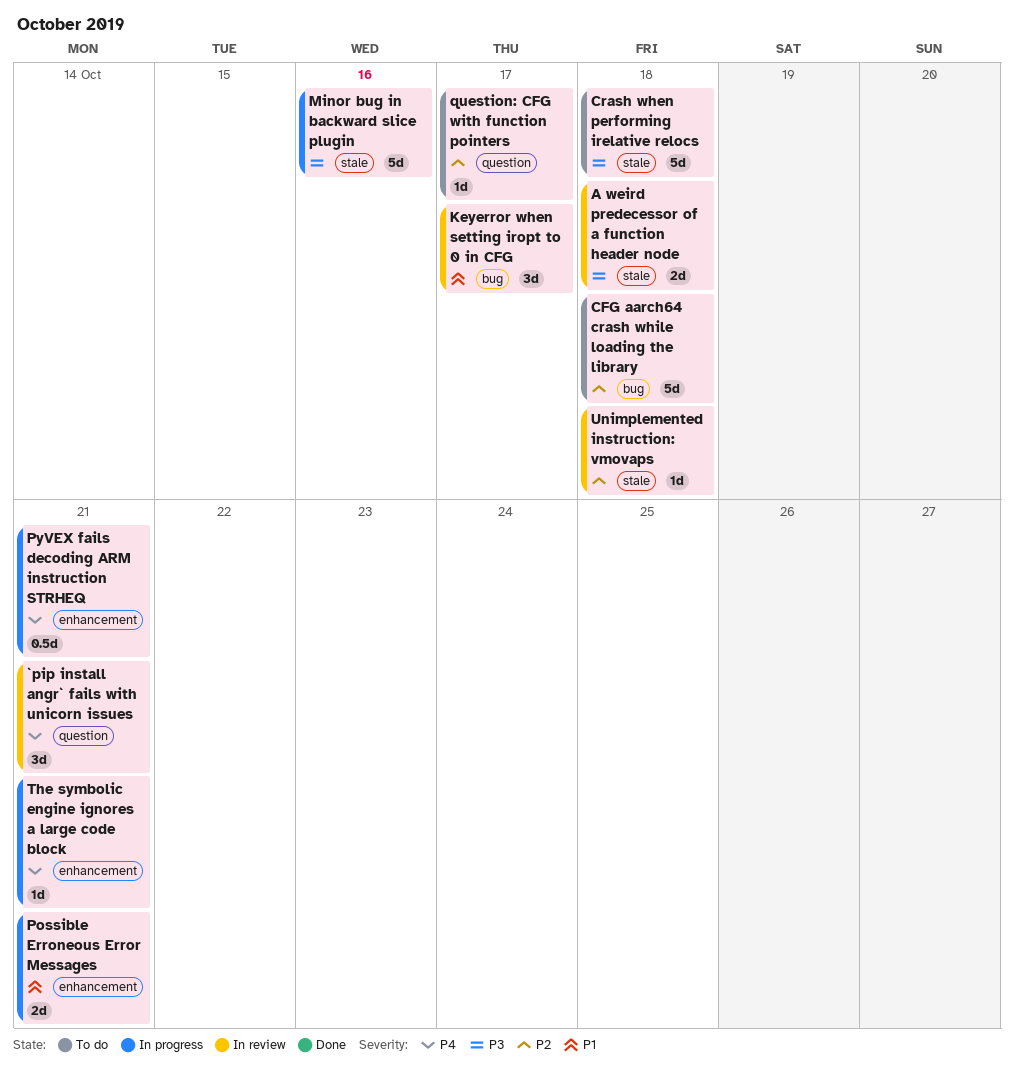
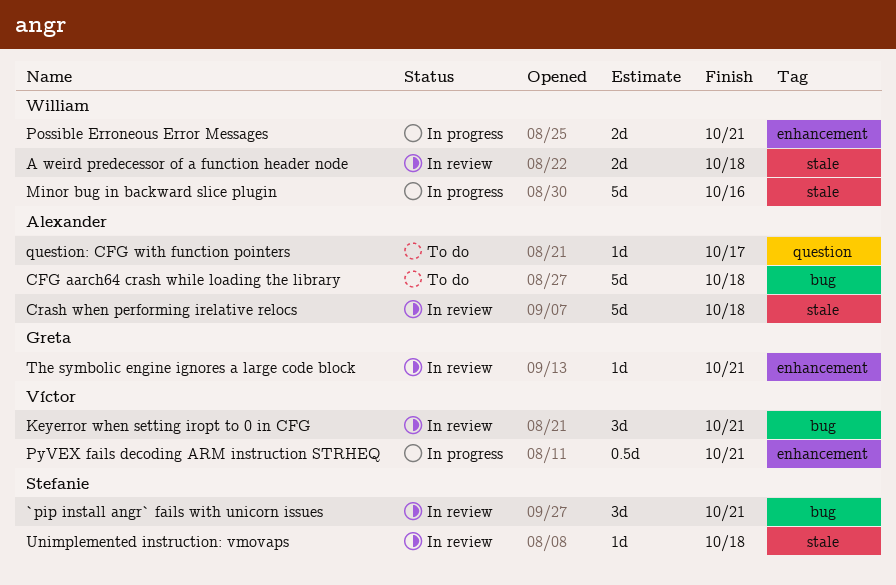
`pip install angr` fails with unicorn issues, label: question -> bug
Crash when performing irelative relocs, status: To do -> In review
Keyerror when setting iropt to 0 in CFG, due: Oct 17 -> Oct 21
The symbolic engine ignores a large code block, status: In progress -> In review

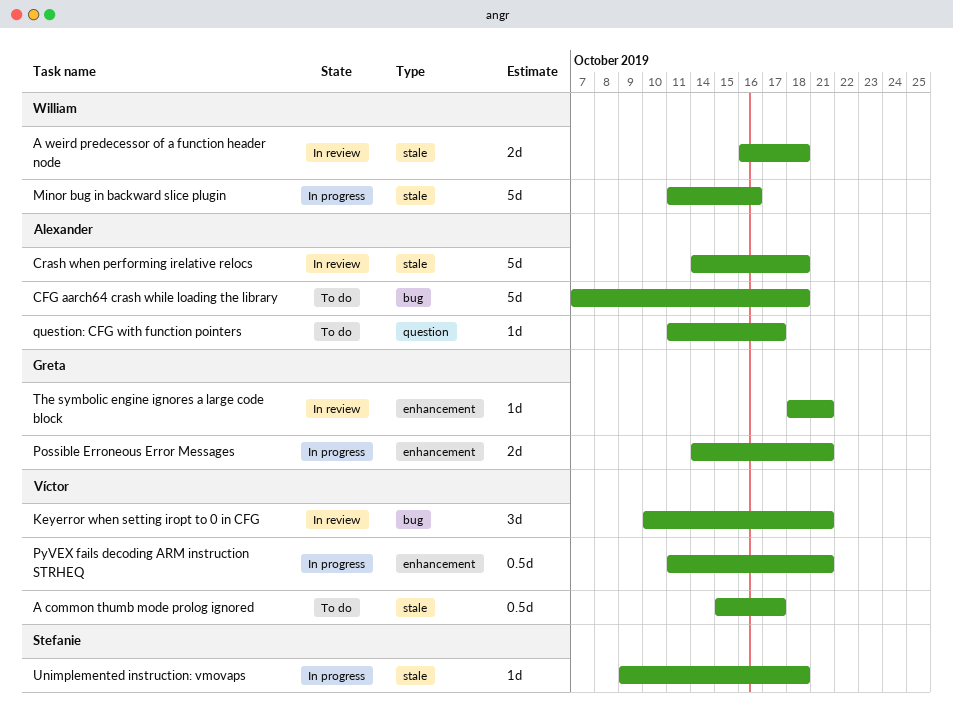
`pip install angr` fails with unicorn issues: present -> none
A common thumb mode prolog ignored: none -> present
Possible Erroneous Error Messages, owner: William -> Greta
Unimplemented instruction: vmovaps, status: In review -> In progress

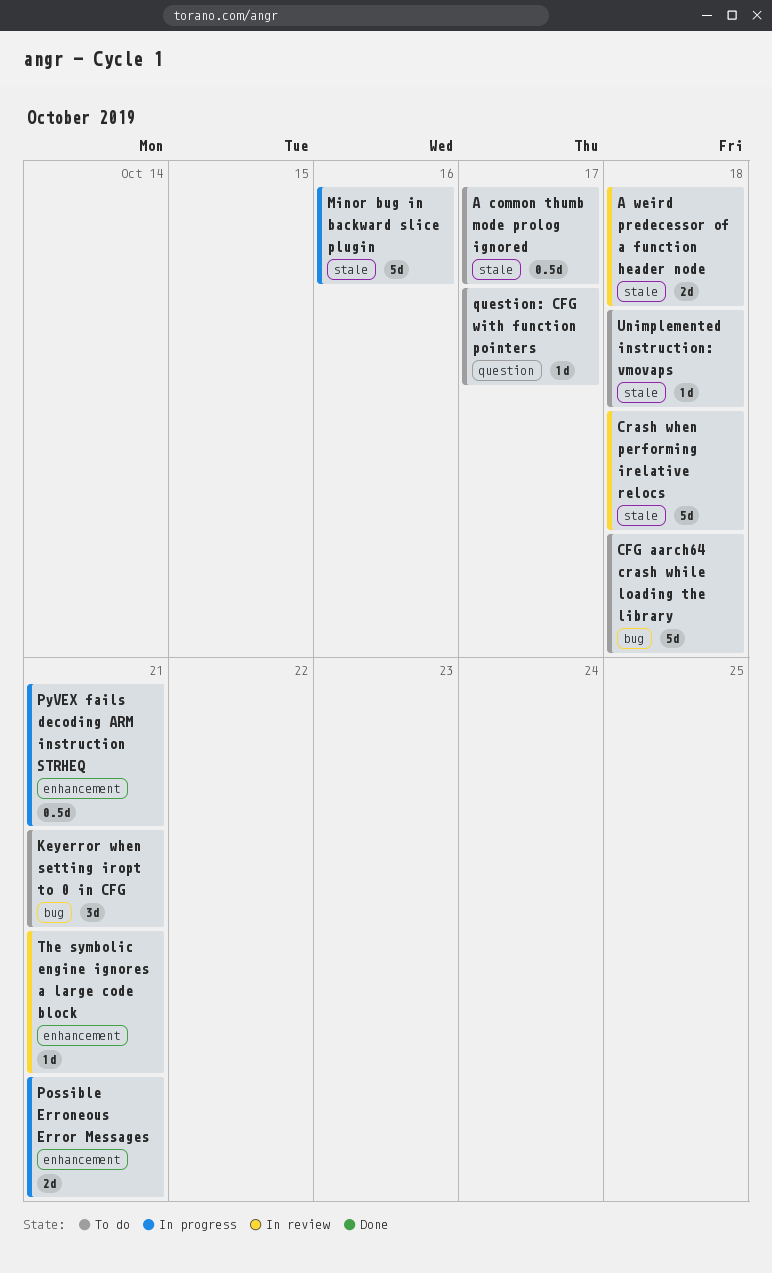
Keyerror when setting iropt to 0 in CFG, status: In review -> To do
Unimplemented instruction: vmovaps, status: In progress -> To do

